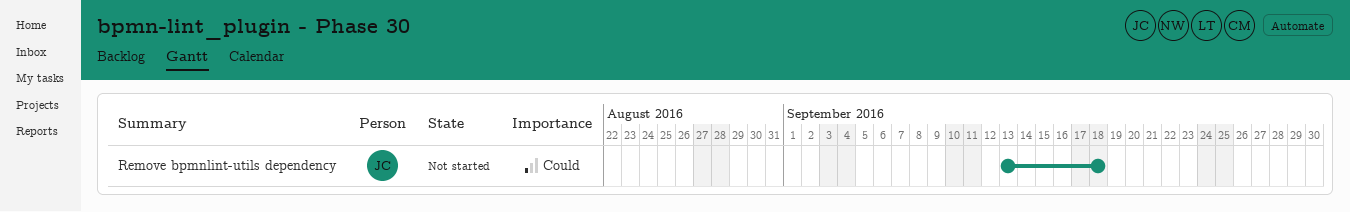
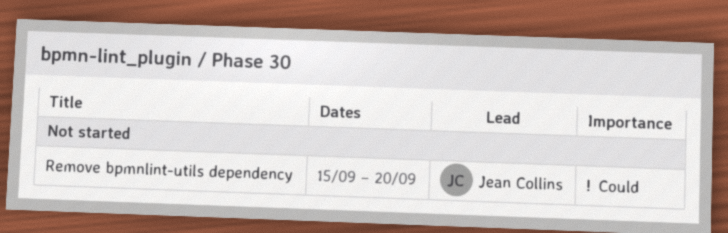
Remove bpmnlint-utils dependency, start: Sep 13 -> Sep 15
Remove bpmnlint-utils dependency, due: Sep 18 -> Sep 20

